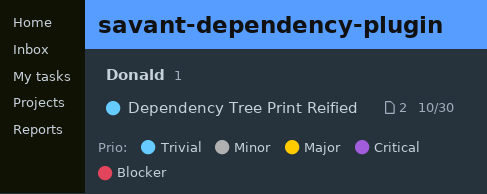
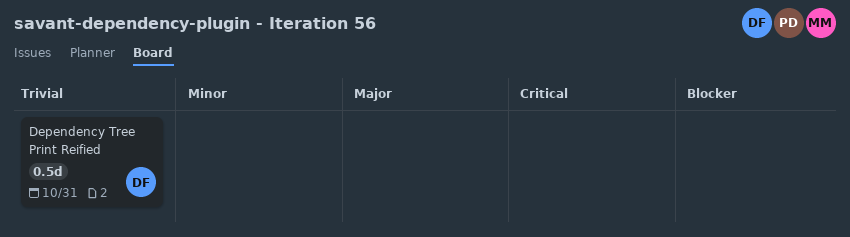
Dependency Tree Print Reified, due: Oct 30 -> Oct 31

